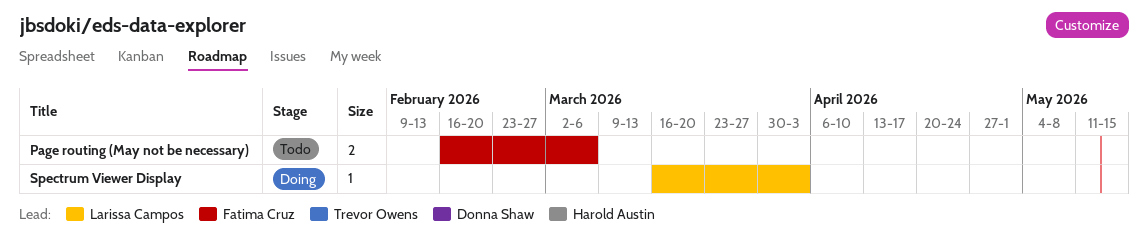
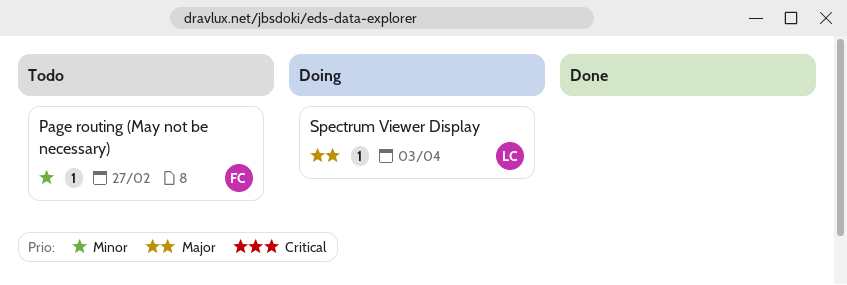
Page routing (May not be necessary), estimate: 2 -> 1
Page routing (May not be necessary), due: Mar 6 -> Feb 27

